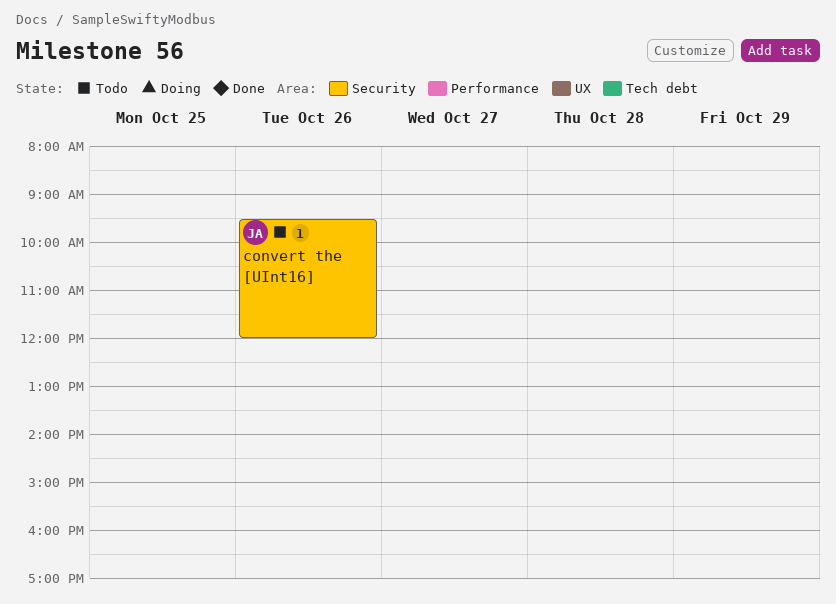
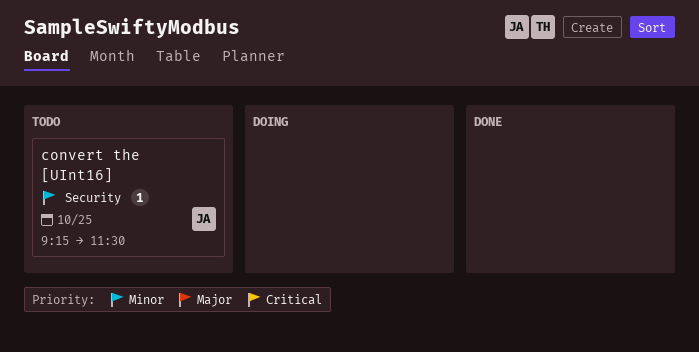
convert the [UInt16], day: Oct 26 -> Oct 25
convert the [UInt16], begins: 09:30 -> 09:15
convert the [UInt16], ends: 12:00 -> 11:30

